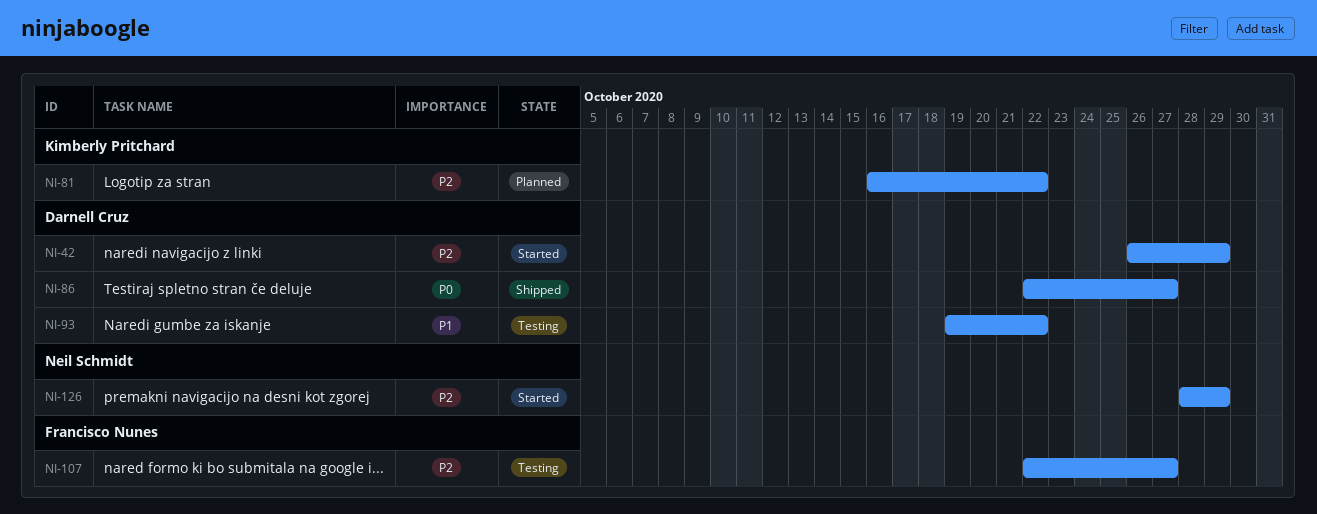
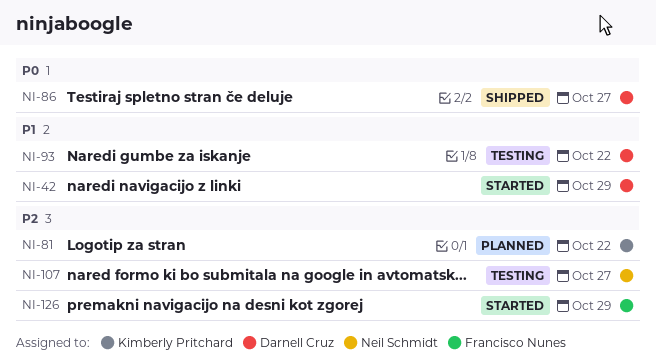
NI-42, priority: P2 -> P1
NI-107, owner: Francisco Nunes -> Neil Schmidt
NI-126, owner: Neil Schmidt -> Francisco Nunes

